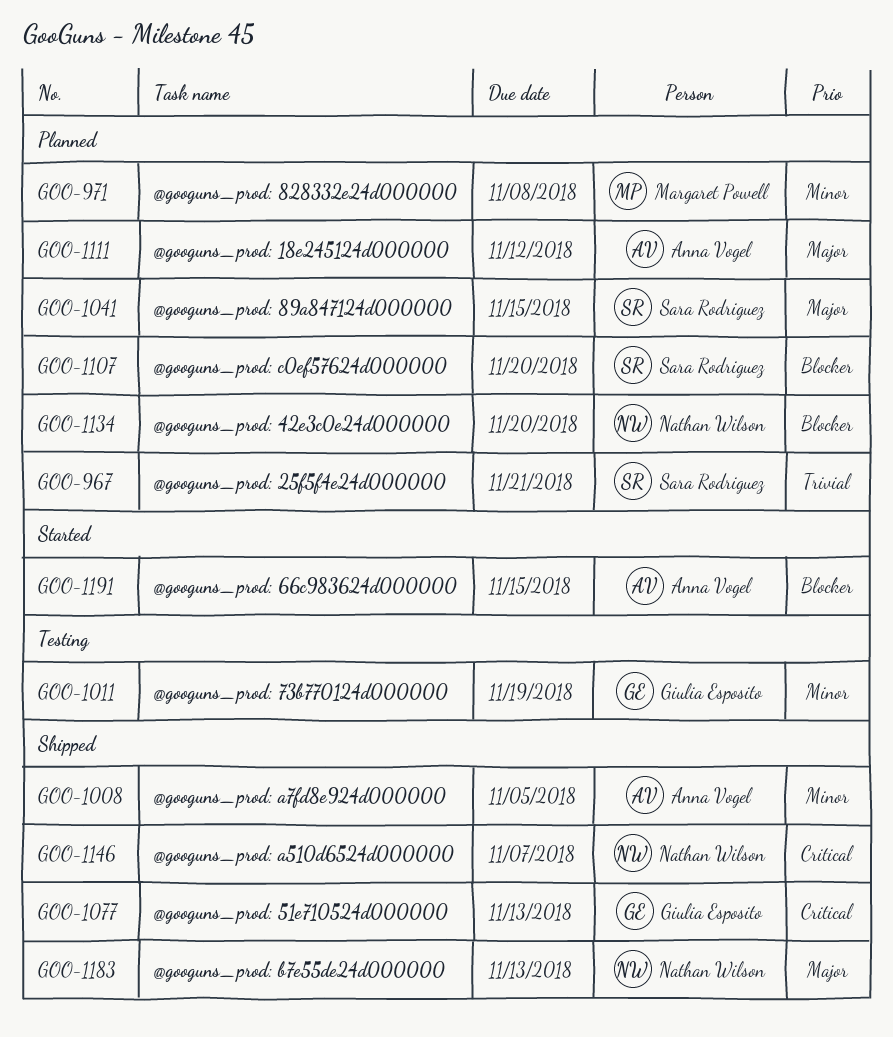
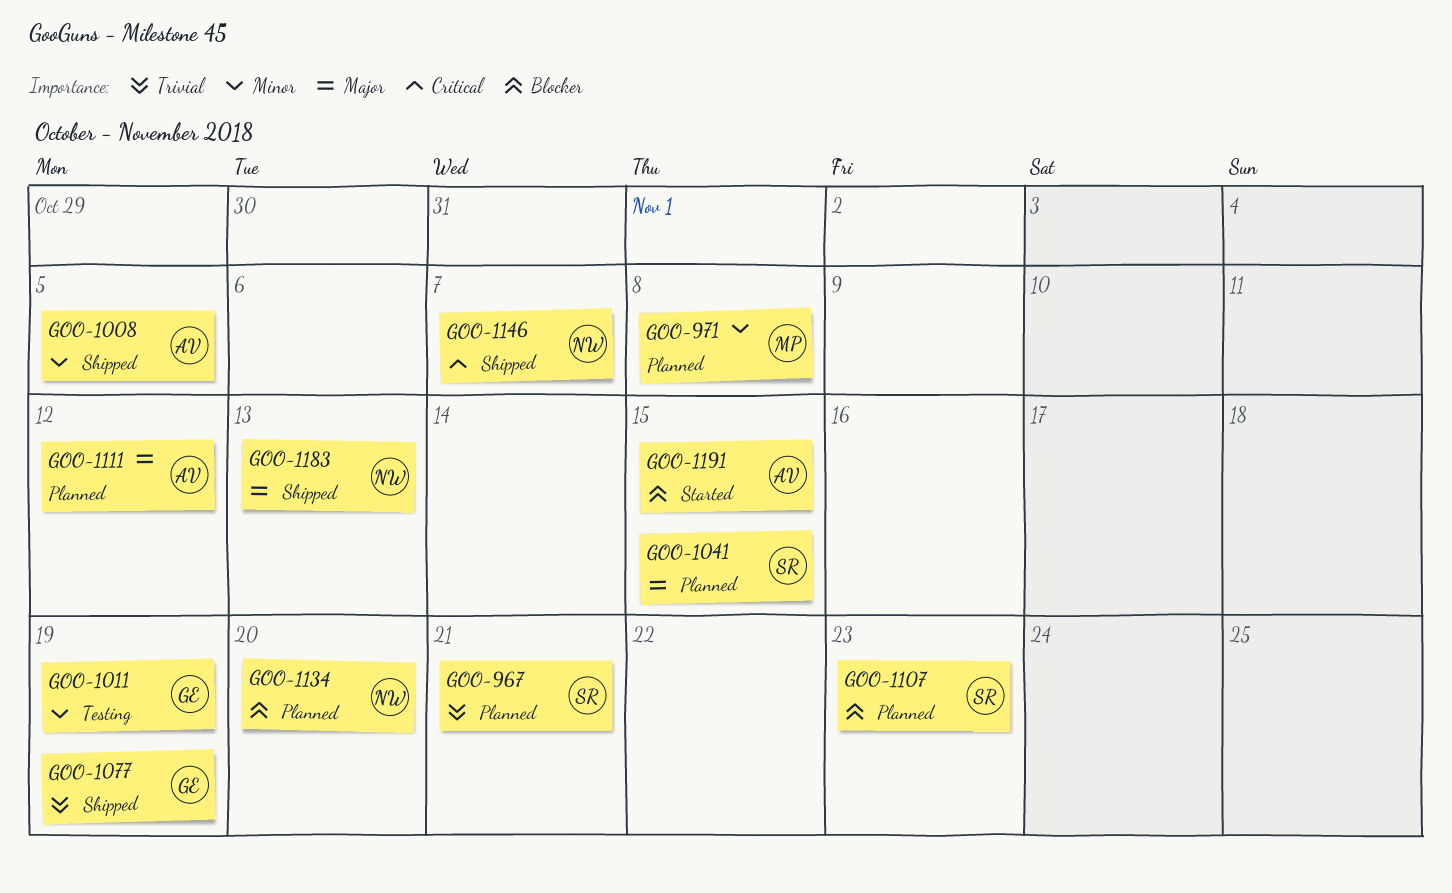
GOO-1077, priority: Critical -> Trivial
GOO-1077, due: Nov 13 -> Nov 19
GOO-1107, due: Nov 20 -> Nov 23

